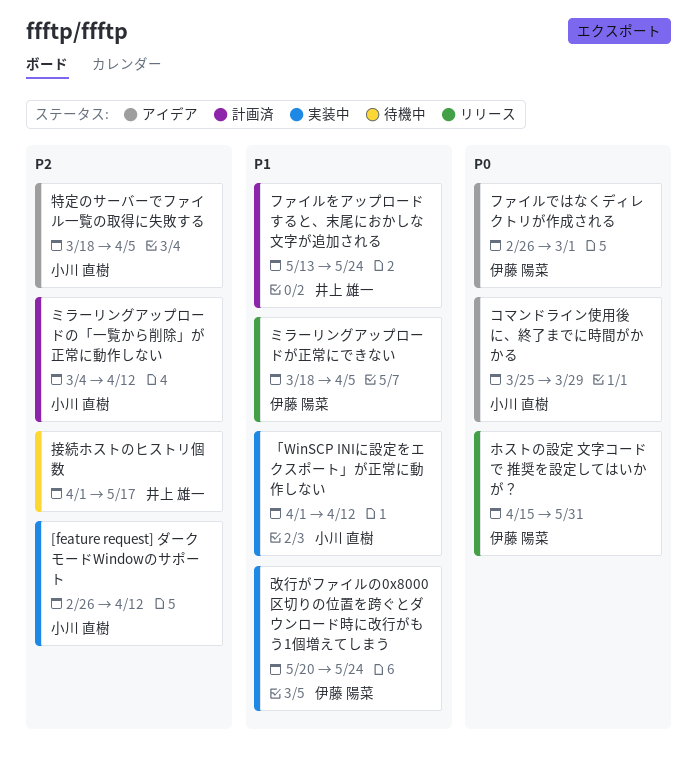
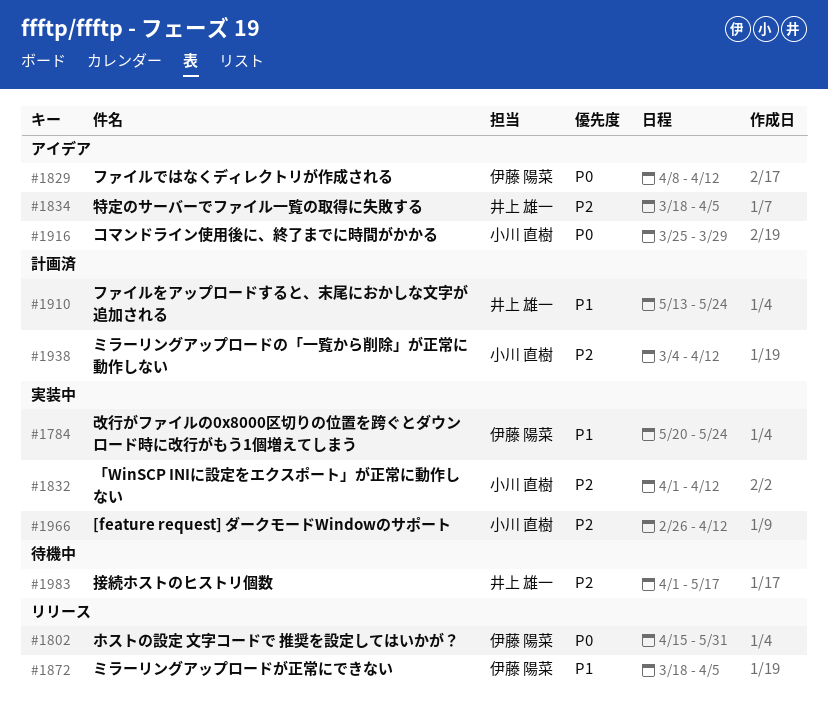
「WinSCP INIに設定をエクスポート」が正常に動作しない, priority: P1 -> P2
ファイルではなくディレクトリが作成される, start: Feb 26 -> Apr 8
ファイルではなくディレクトリが作成される, due: Mar 1 -> Apr 12
特定のサーバーでファイル一覧の取得に失敗する, owner: 小川 直樹 -> 井上 雄一

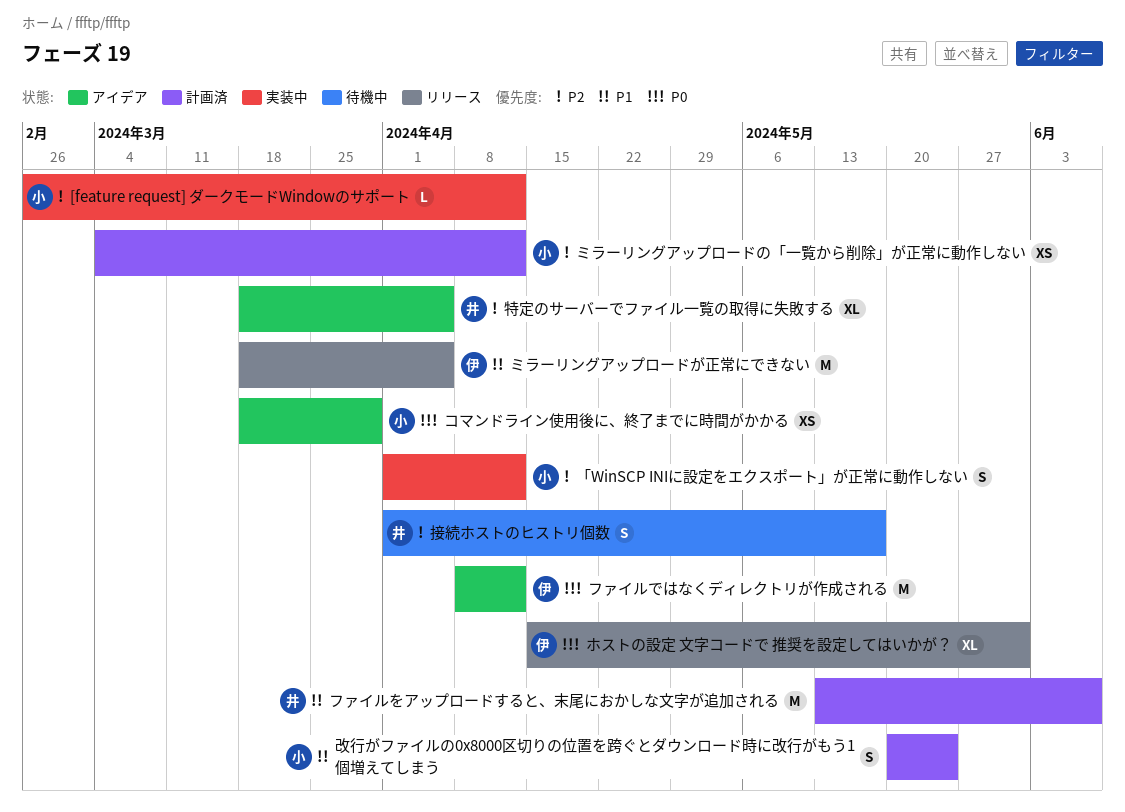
コマンドライン使用後に、終了までに時間がかかる, start: Mar 25 -> Mar 18
ファイルをアップロードすると、末尾におかしな文字が追加される, due: May 24 -> Jun 7
改行がファイルの0x8000区切りの位置を跨ぐとダウンロード時に改行がもう1個増えてしまう, status: 実装中 -> 計画済
改行がファイルの0x8000区切りの位置を跨ぐとダウンロード時に改行がもう1個増えてしまう, owner: 伊藤 陽菜 -> 小川 直樹

